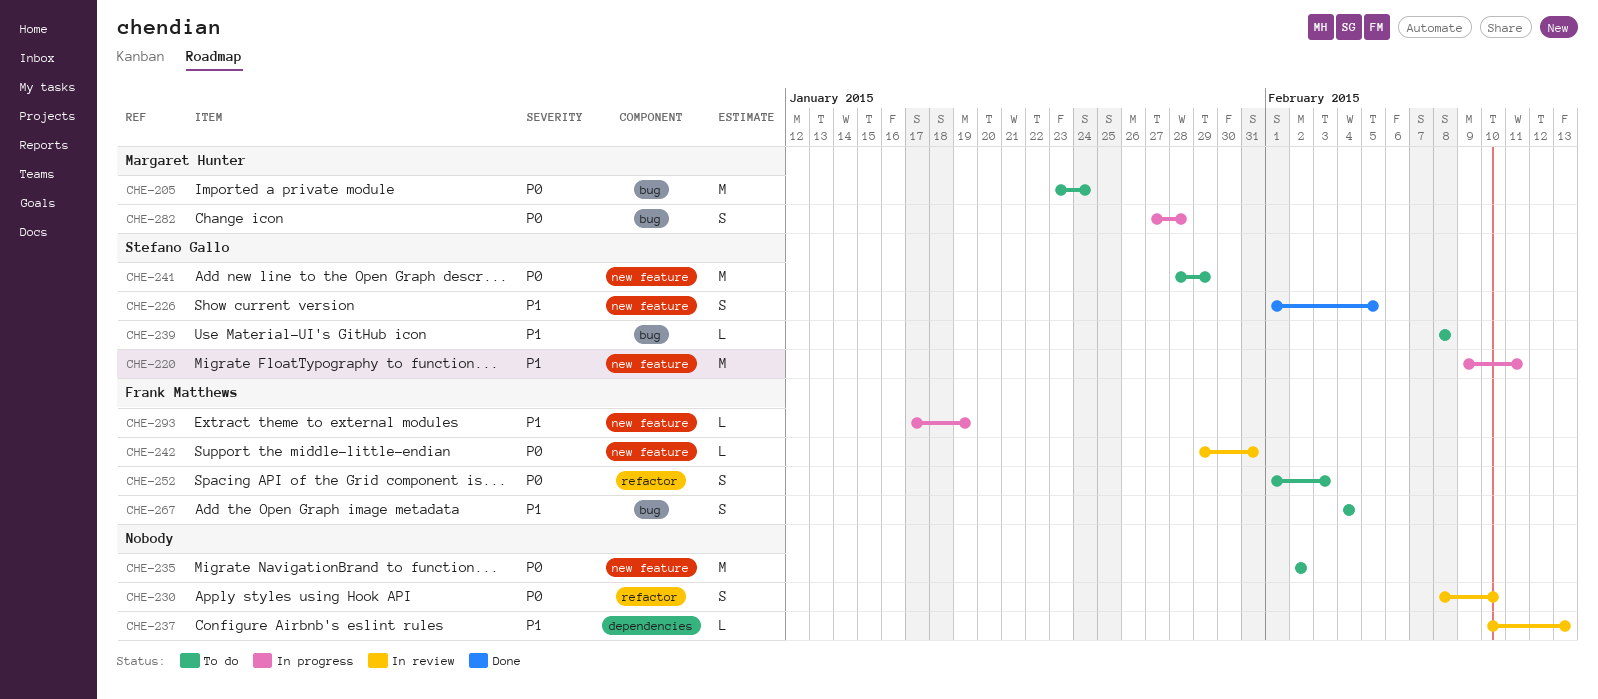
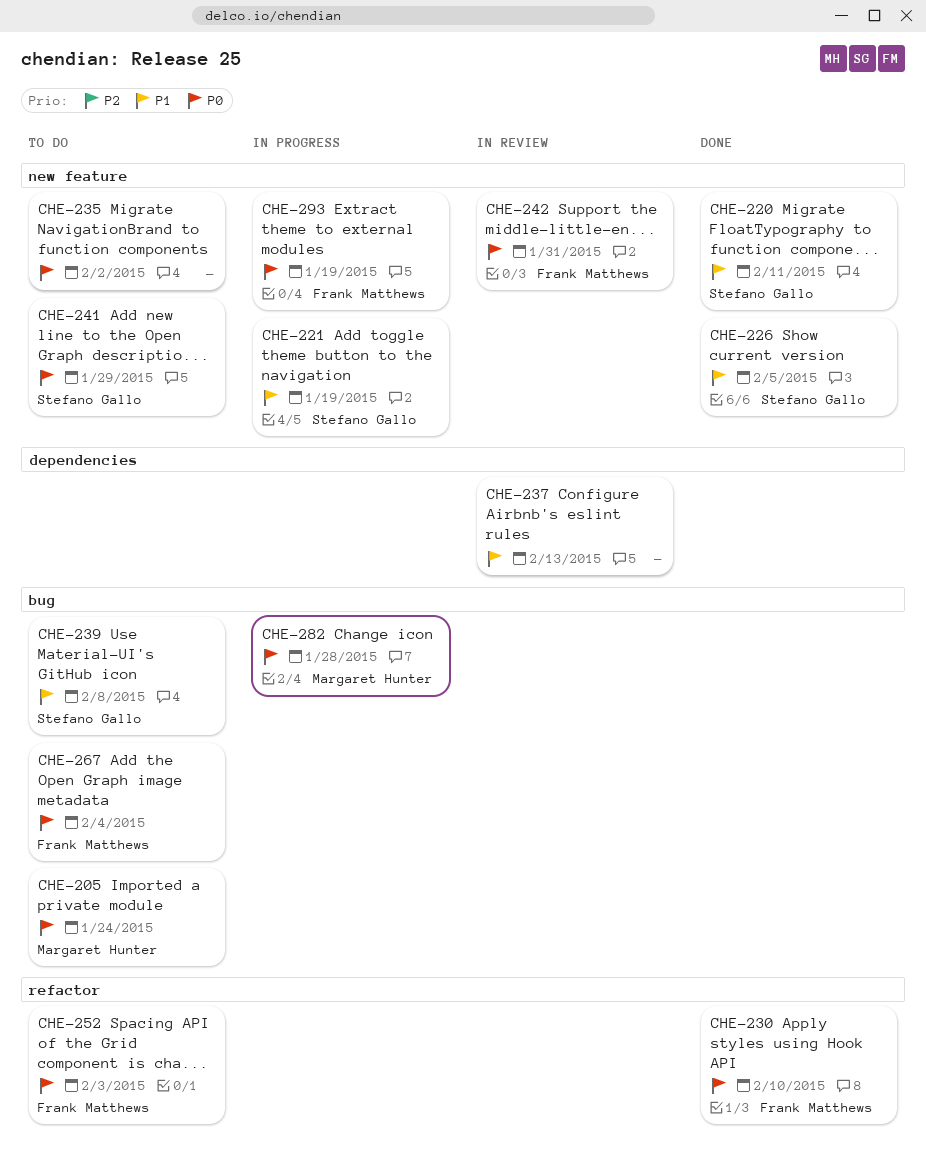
CHE-220, status: In progress -> Done
CHE-221: none -> present
CHE-230, status: In review -> Done
CHE-230, owner: none -> Frank Matthews
CHE-267, priority: P1 -> P0
CHE-293, priority: P1 -> P0

